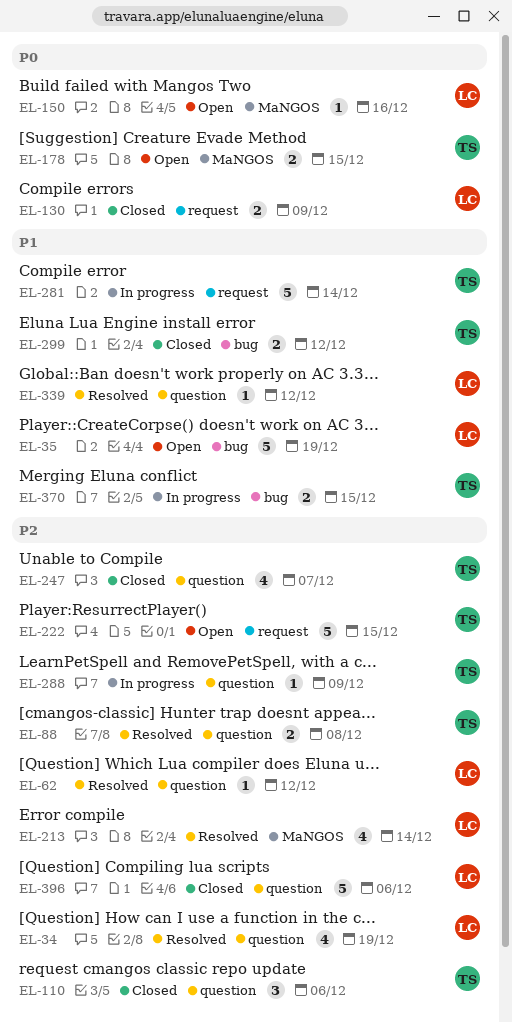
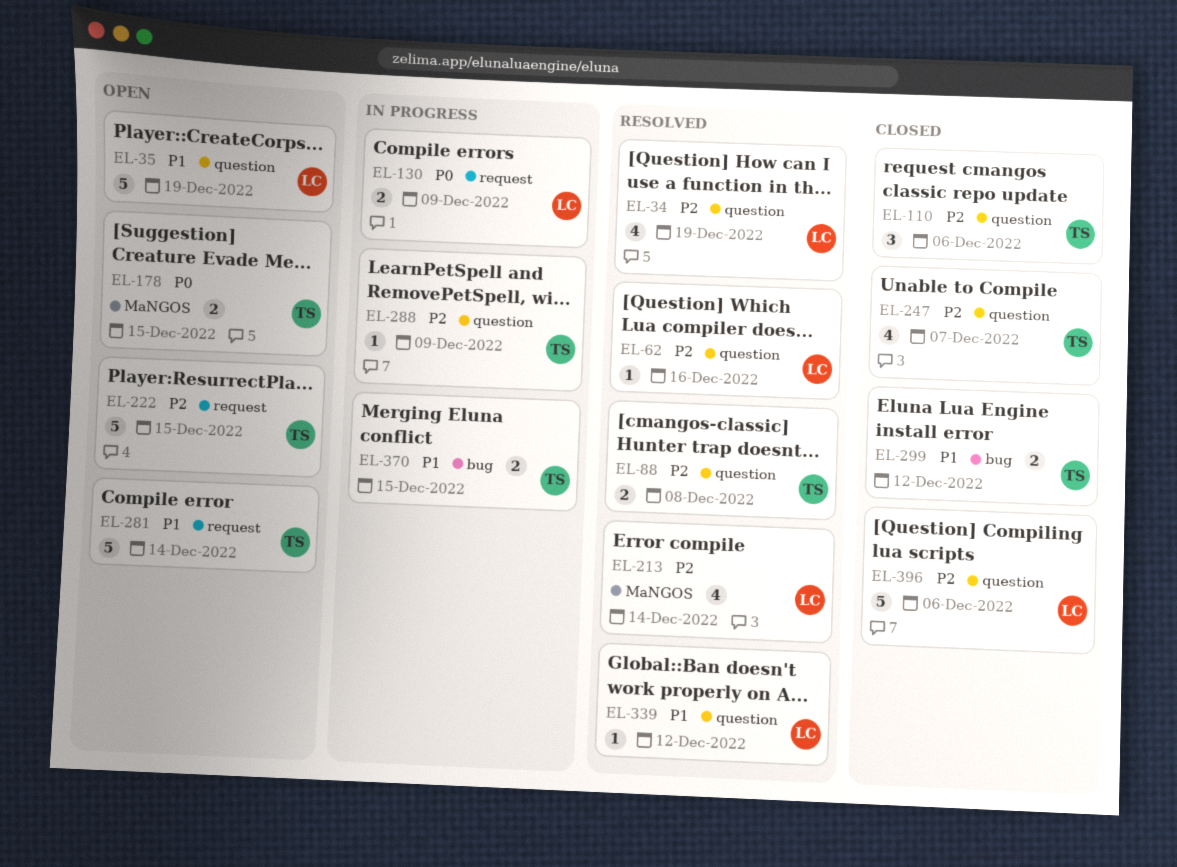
EL-35, label: bug -> question
EL-62, due: Dec 12 -> Dec 16
EL-130, status: Closed -> In progress
EL-150: present -> none
EL-281, status: In progress -> Open

